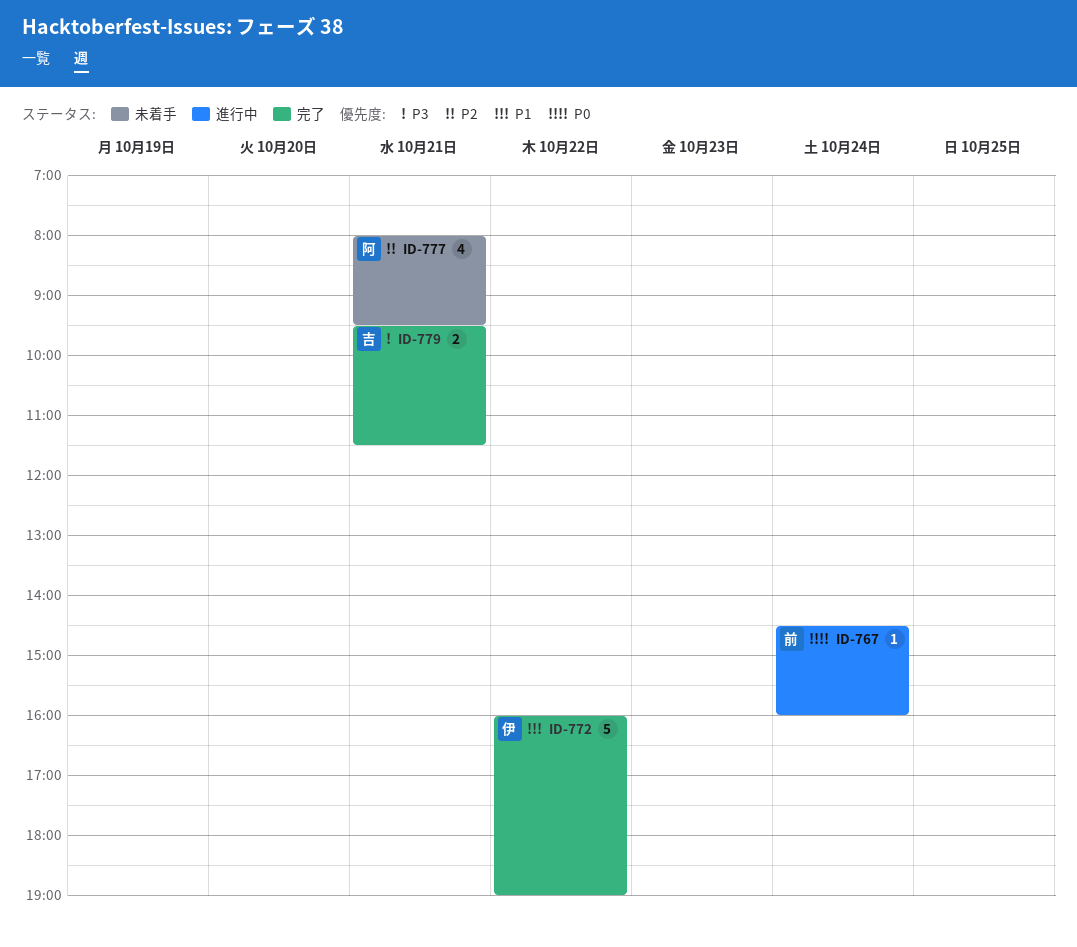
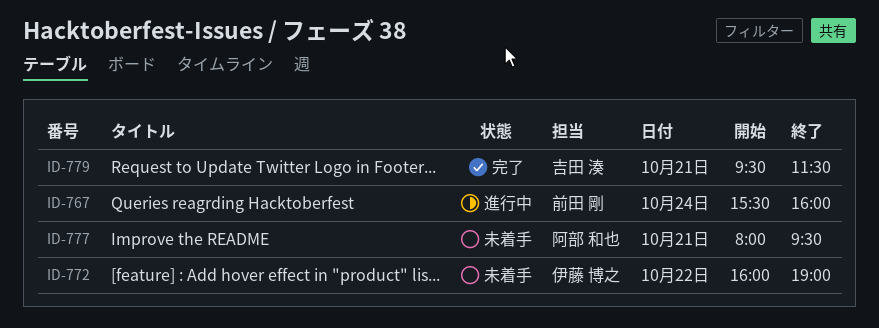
ID-767, begins: 14:30 -> 15:30
ID-772, status: 完了 -> 未着手

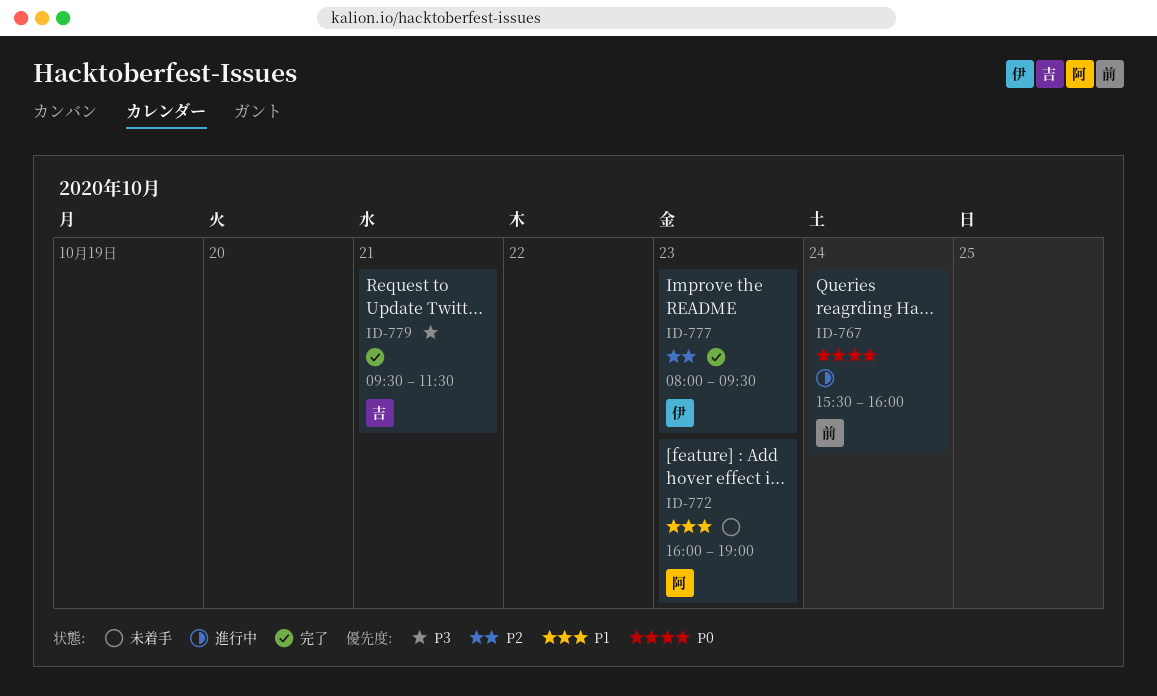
ID-772, owner: 伊藤 博之 -> 阿部 和也
ID-772, day: Oct 22 -> Oct 23
ID-777, status: 未着手 -> 完了
ID-777, owner: 阿部 和也 -> 伊藤 博之
ID-777, day: Oct 21 -> Oct 23

